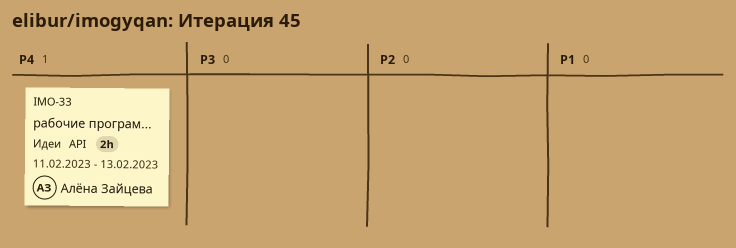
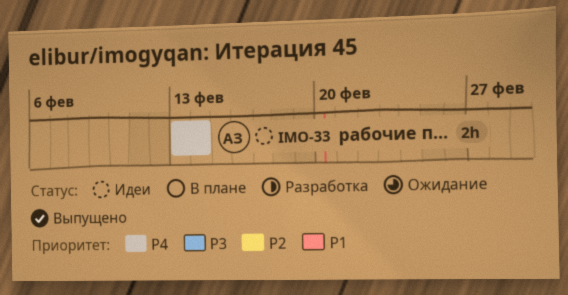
IMO-33, start: Feb 11 -> Feb 13
IMO-33, due: Feb 13 -> Feb 14

